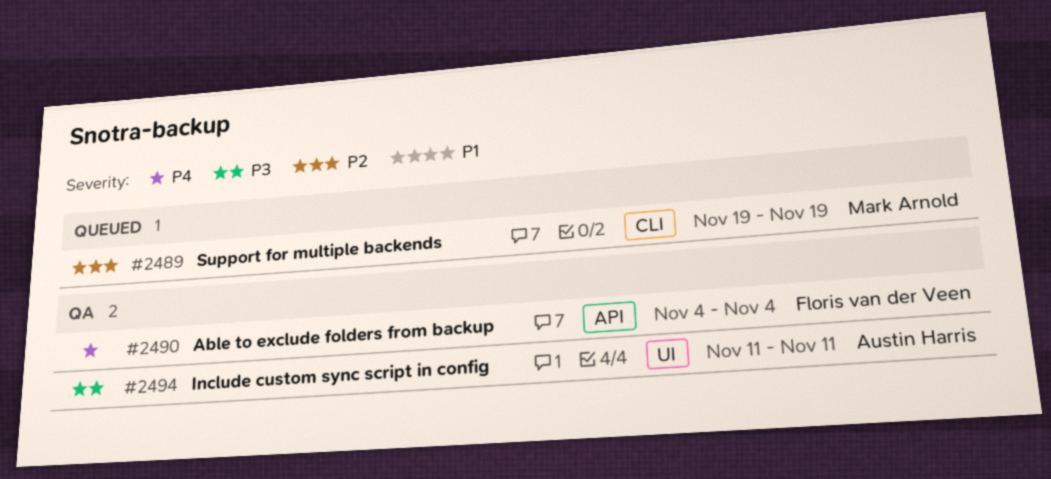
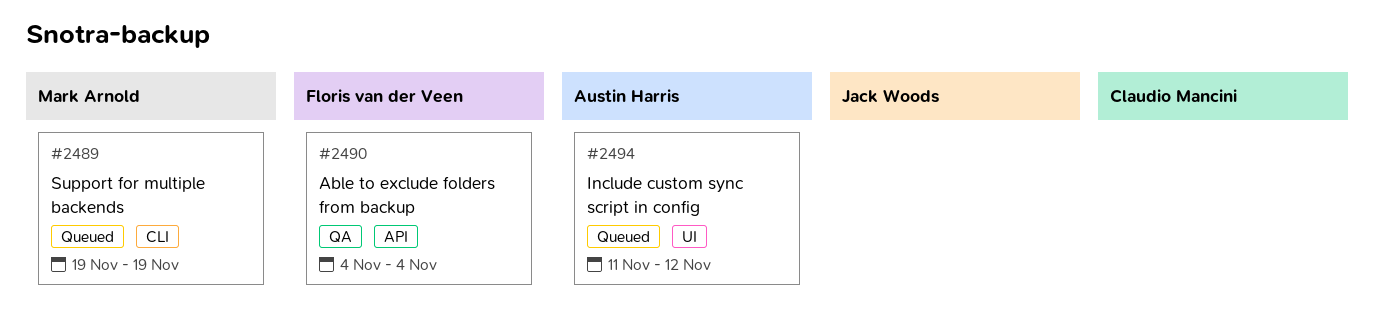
#2494, status: QA -> Queued
#2494, due: Nov 11 -> Nov 12

